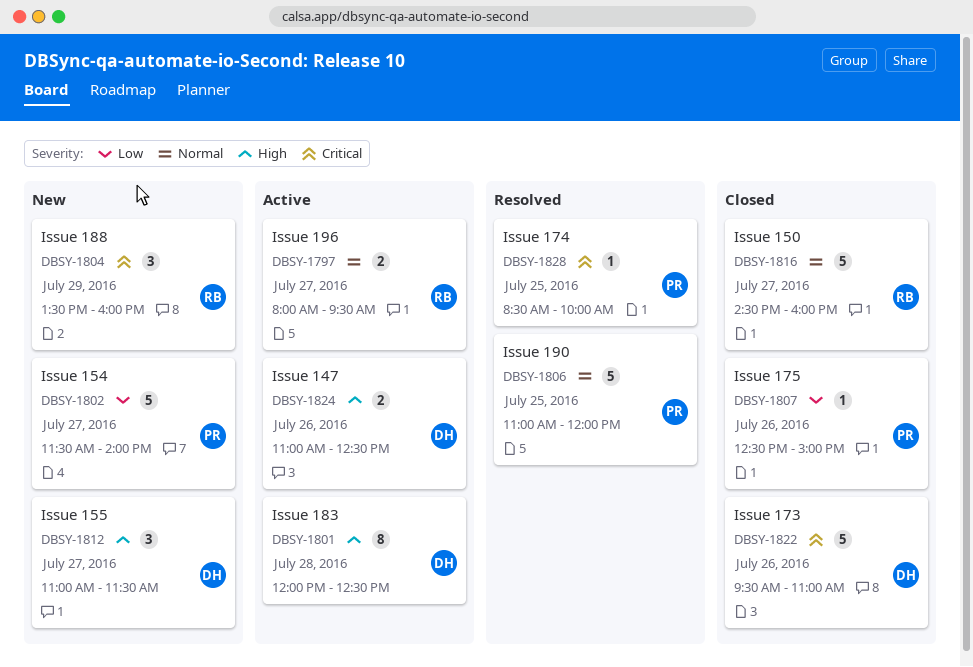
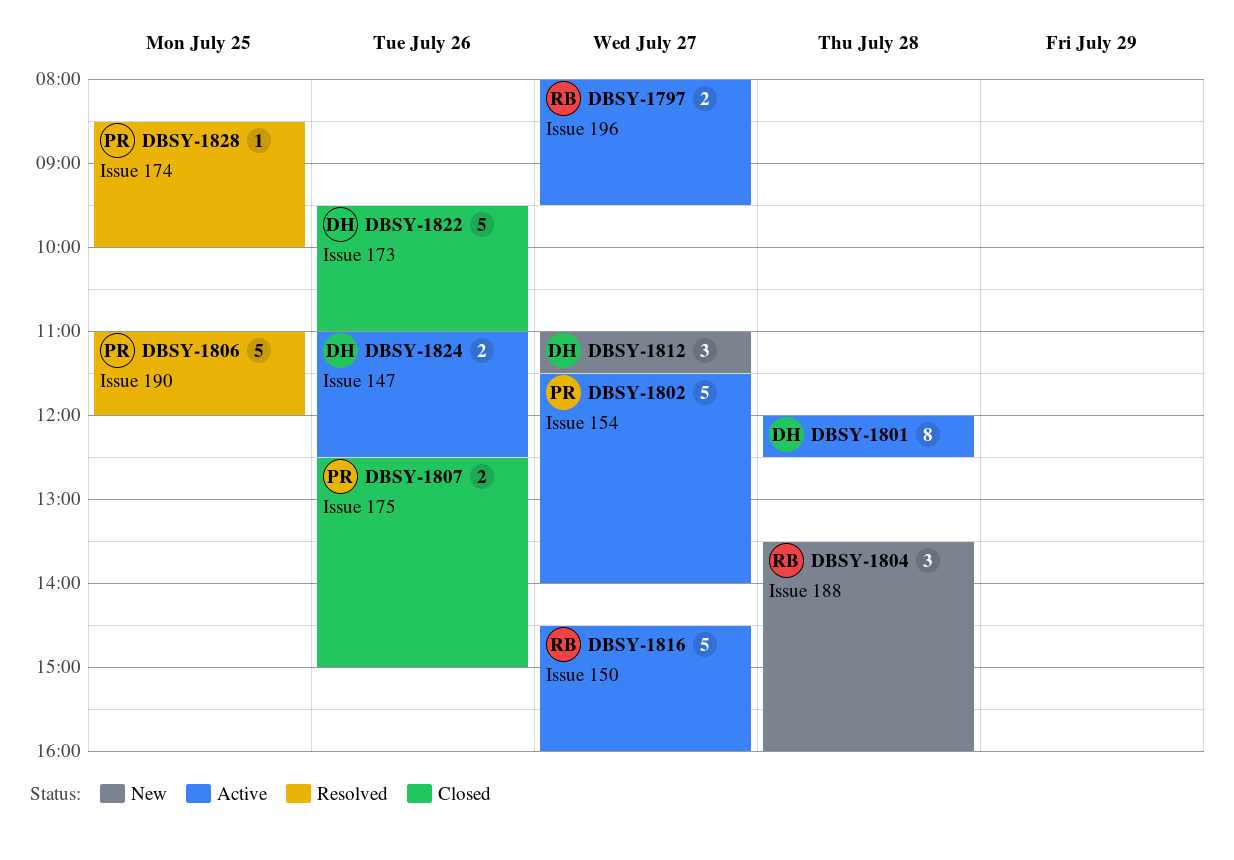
DBSY-1802, status: New -> Active
DBSY-1804, day: Jul 29 -> Jul 28
DBSY-1807, estimate: 1 -> 2
DBSY-1816, status: Closed -> Active

